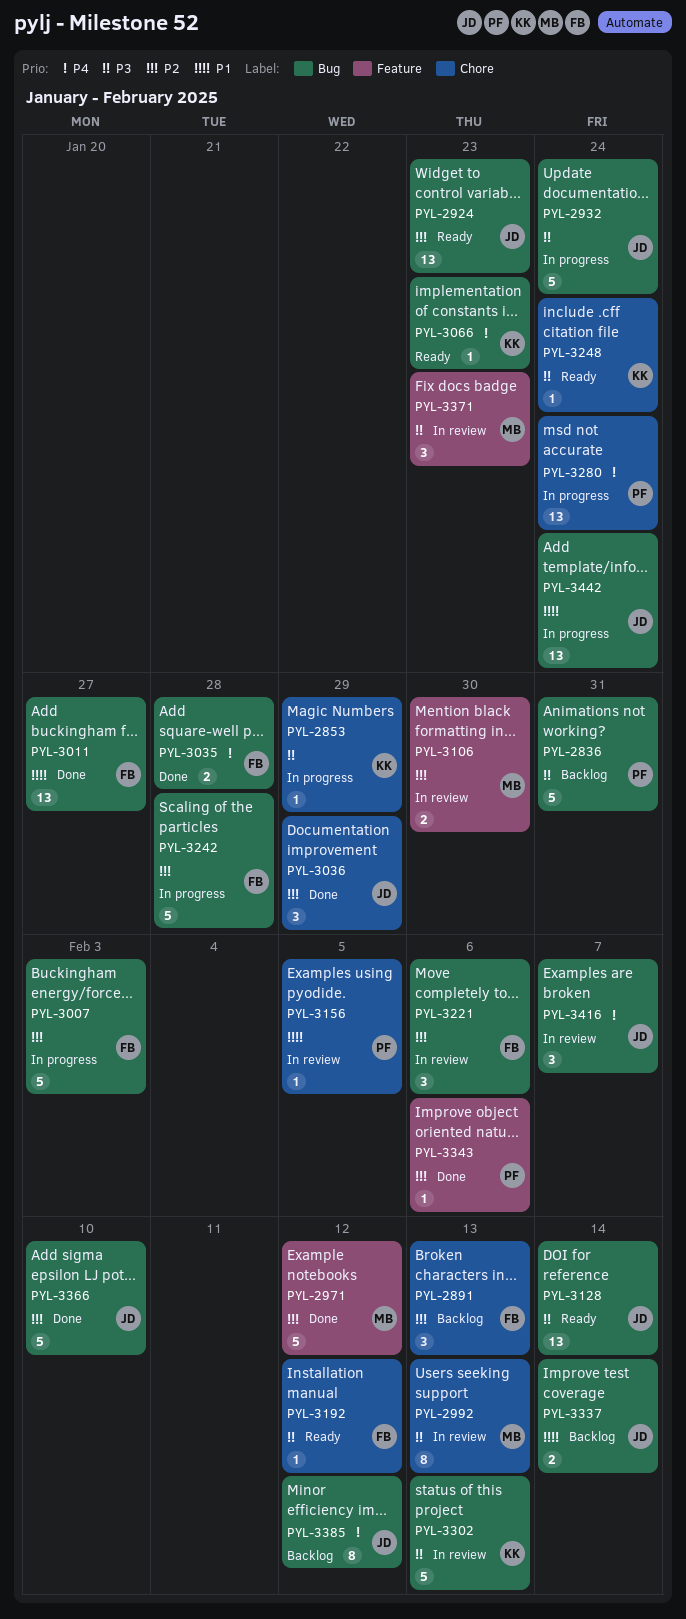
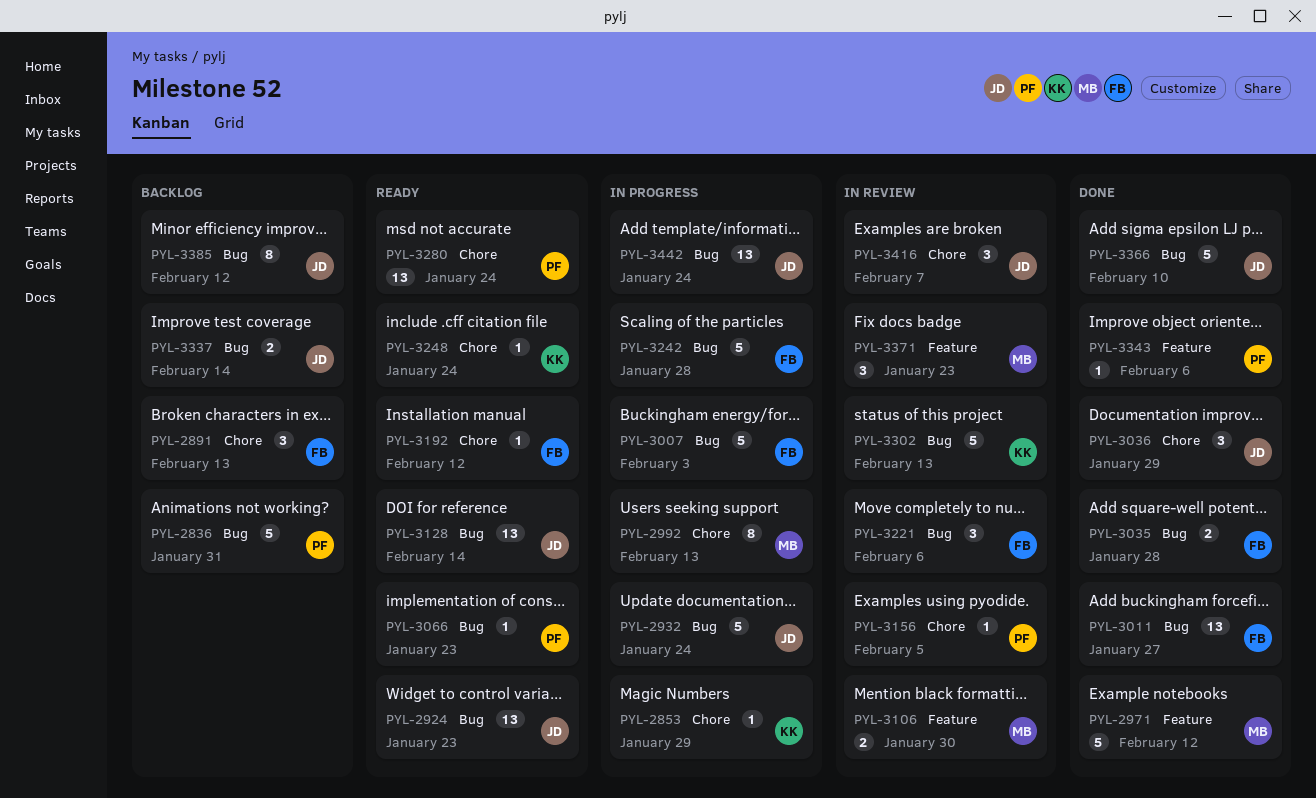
PYL-2992, status: In review -> In progress
PYL-3066, owner: KK -> PF
PYL-3280, status: In progress -> Ready
PYL-3416, label: Bug -> Chore

